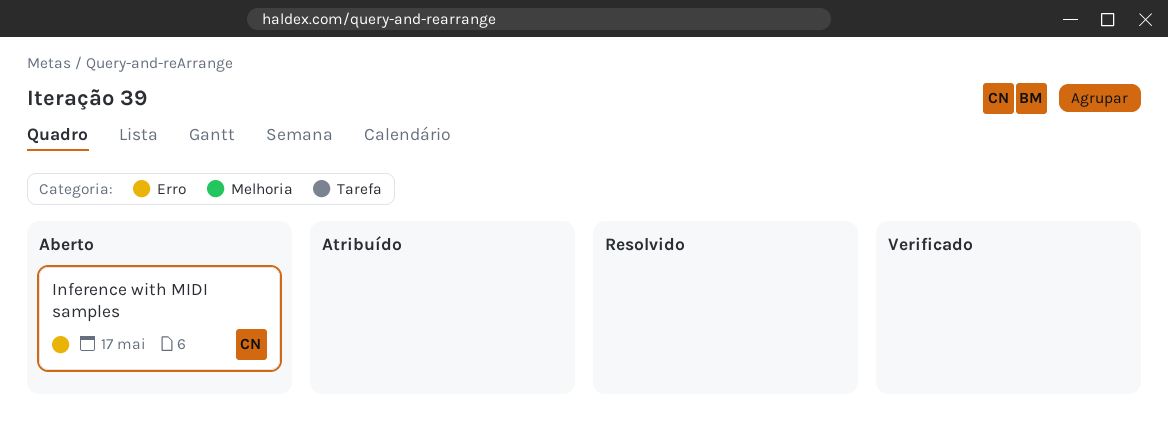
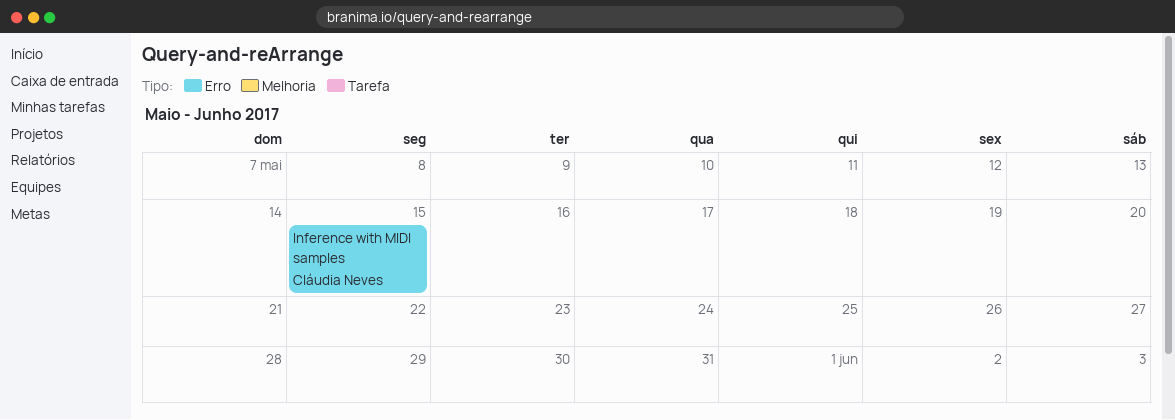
Inference with MIDI samples, due: May 17 -> May 15

